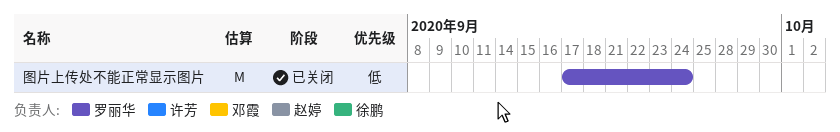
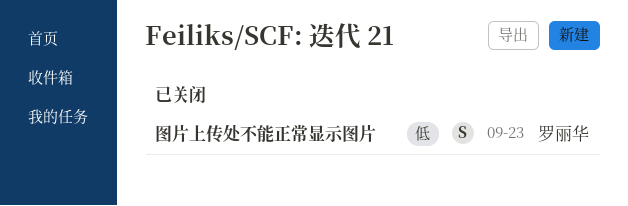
图片上传处不能正常显示图片, estimate: M -> S
图片上传处不能正常显示图片, due: Sep 24 -> Sep 23

